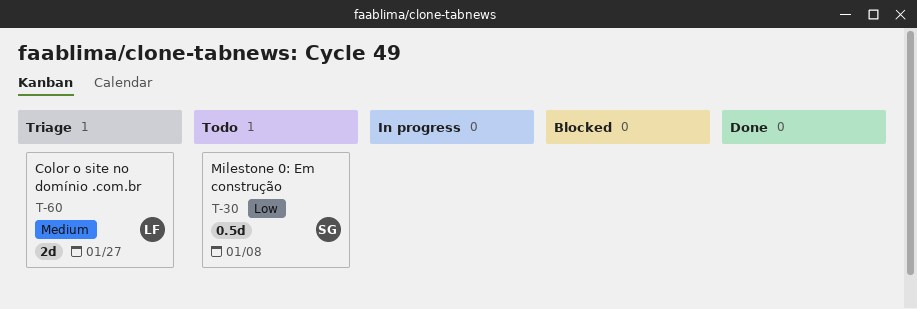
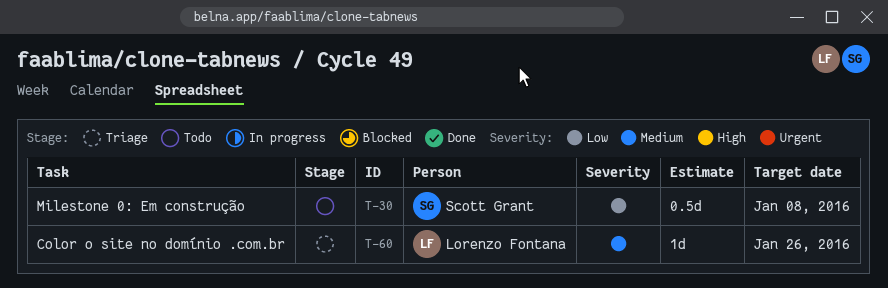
T-60, estimate: 2d -> 1d
T-60, due: Jan 27 -> Jan 26

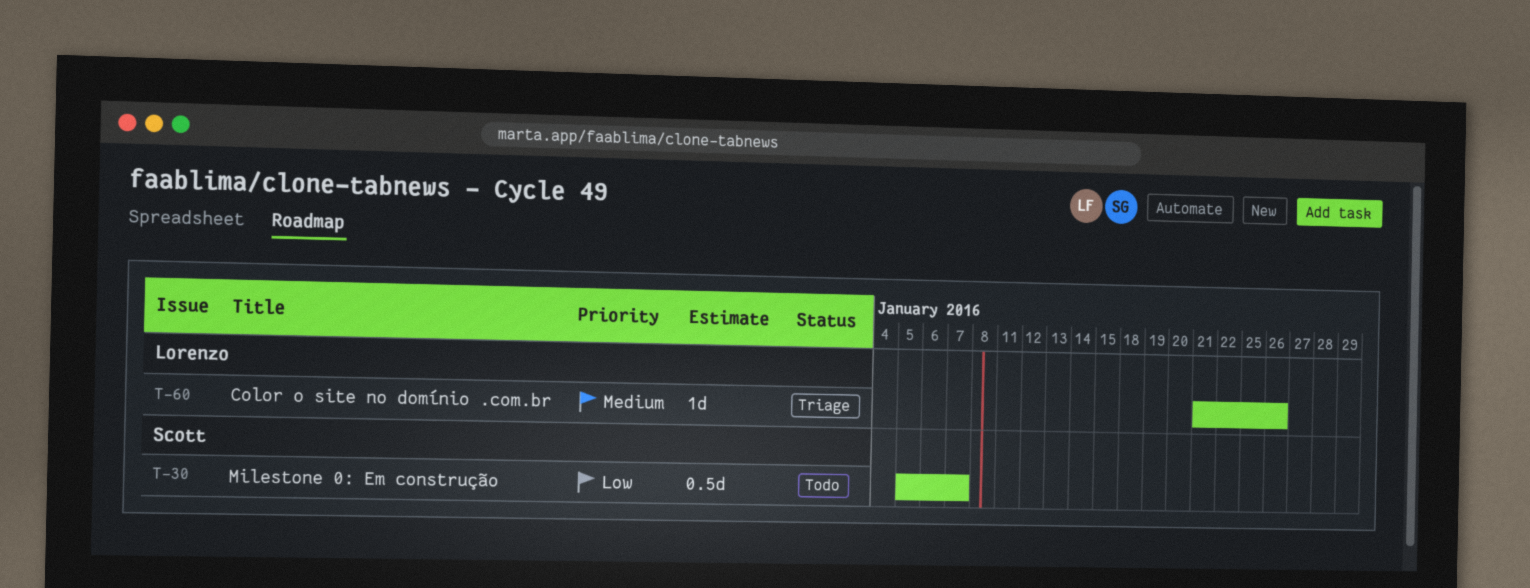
T-30, due: Jan 8 -> Jan 7

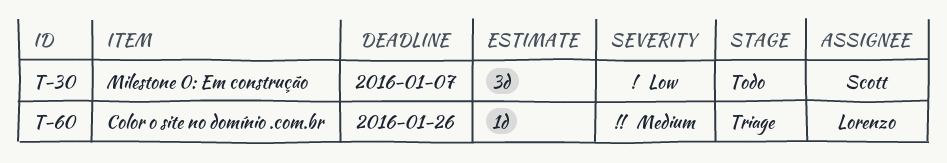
T-30, estimate: 0.5d -> 3d

